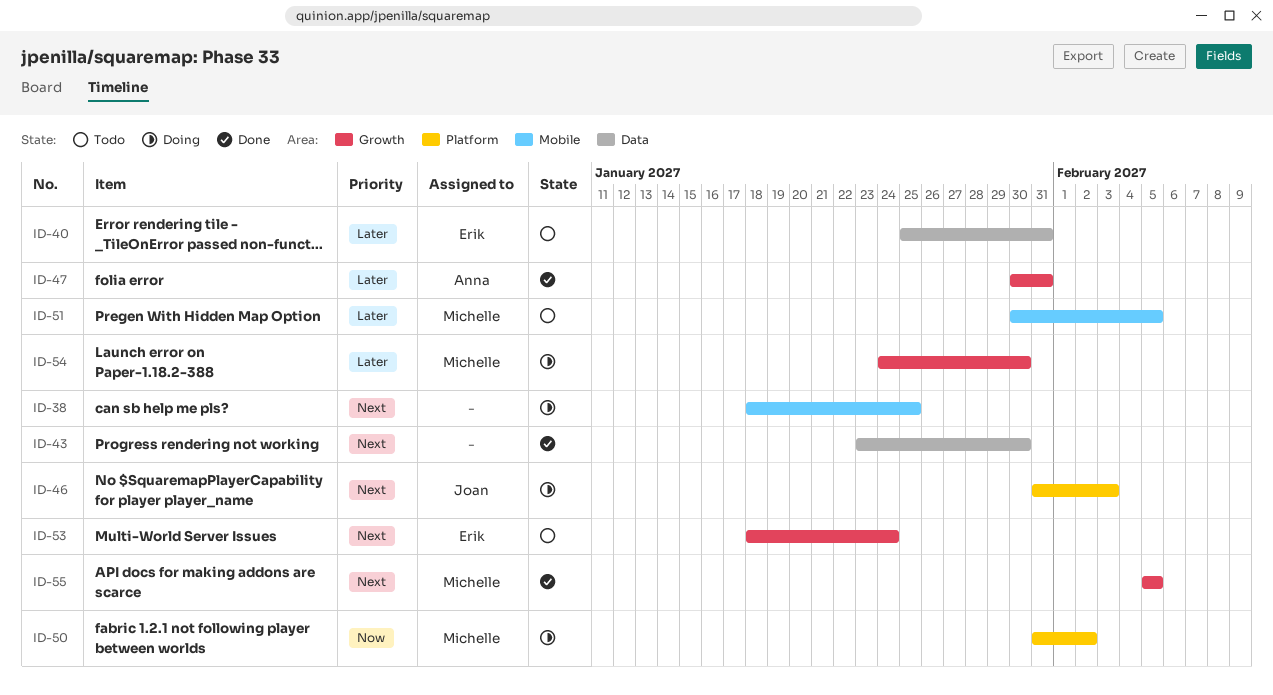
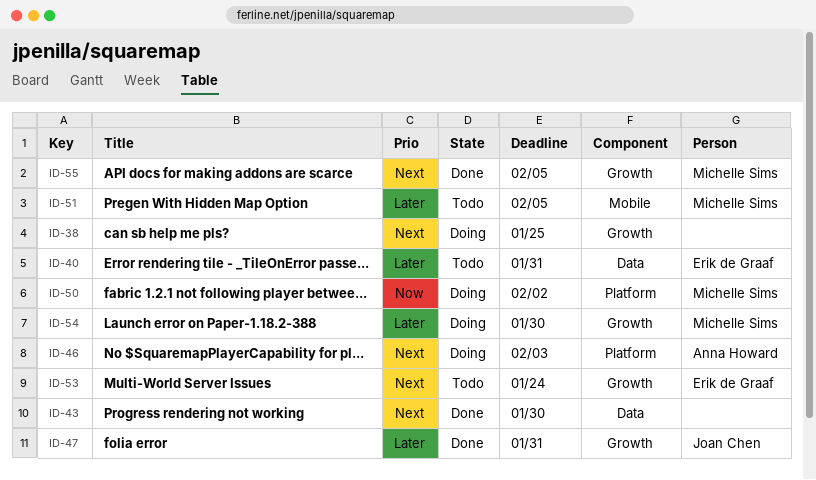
ID-38, label: Mobile -> Growth
ID-46, owner: Joan Chen -> Anna Howard
ID-47, owner: Anna Howard -> Joan Chen

